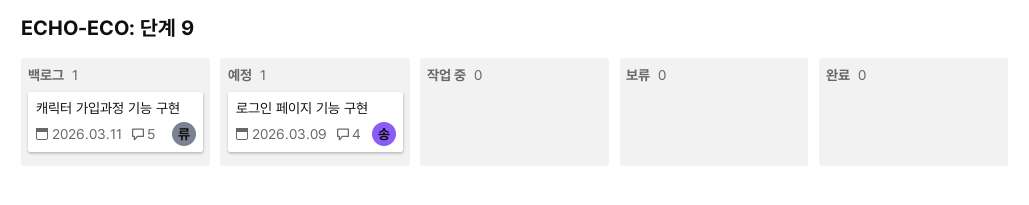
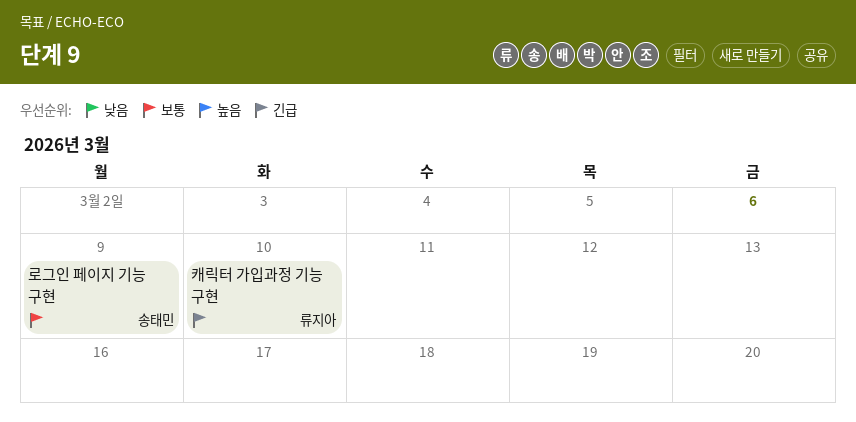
캐릭터 가입과정 기능 구현, due: Mar 11 -> Mar 10

